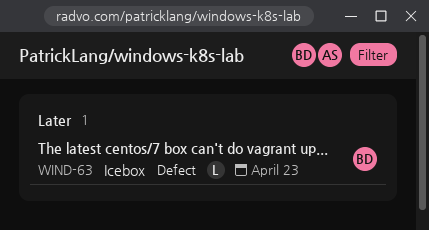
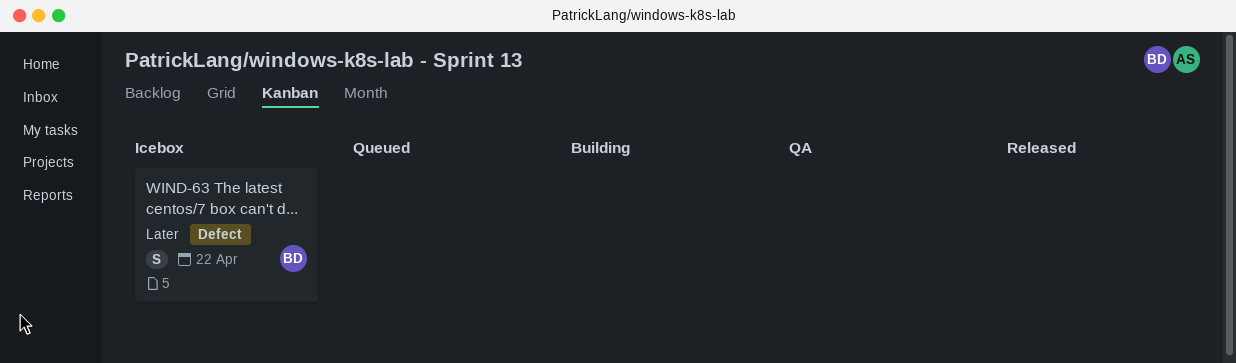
WIND-63, estimate: L -> S
WIND-63, due: Apr 23 -> Apr 22

